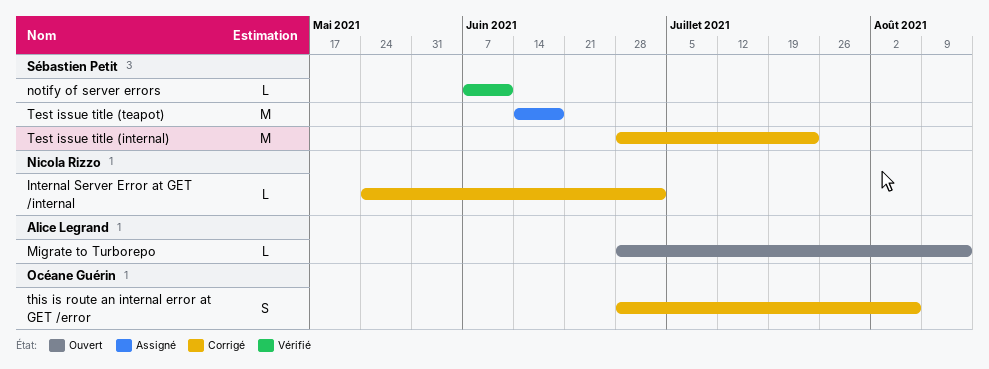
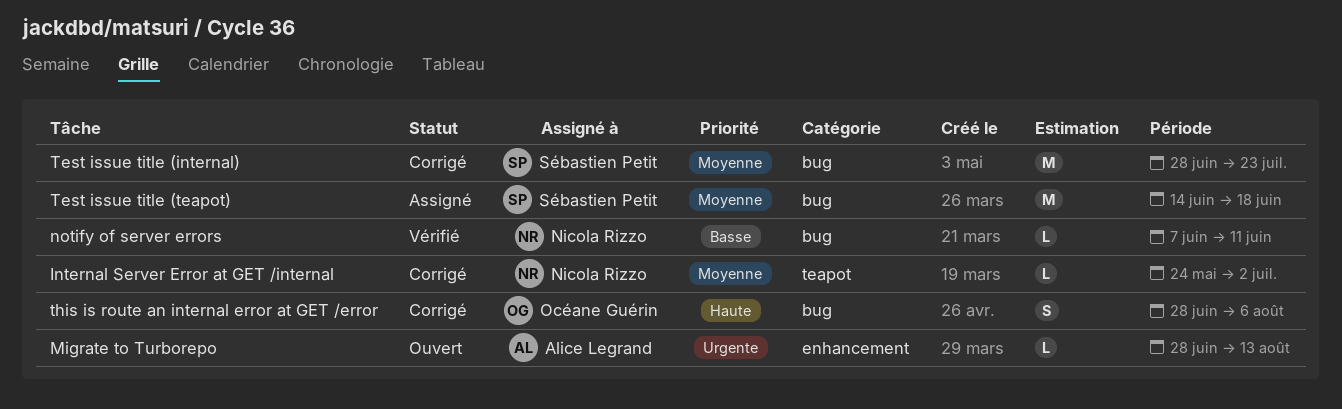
notify of server errors, owner: Sébastien Petit -> Nicola Rizzo

